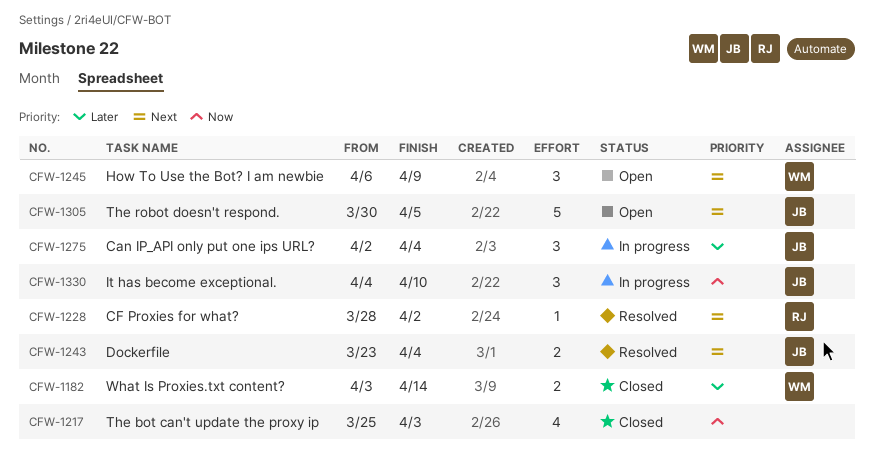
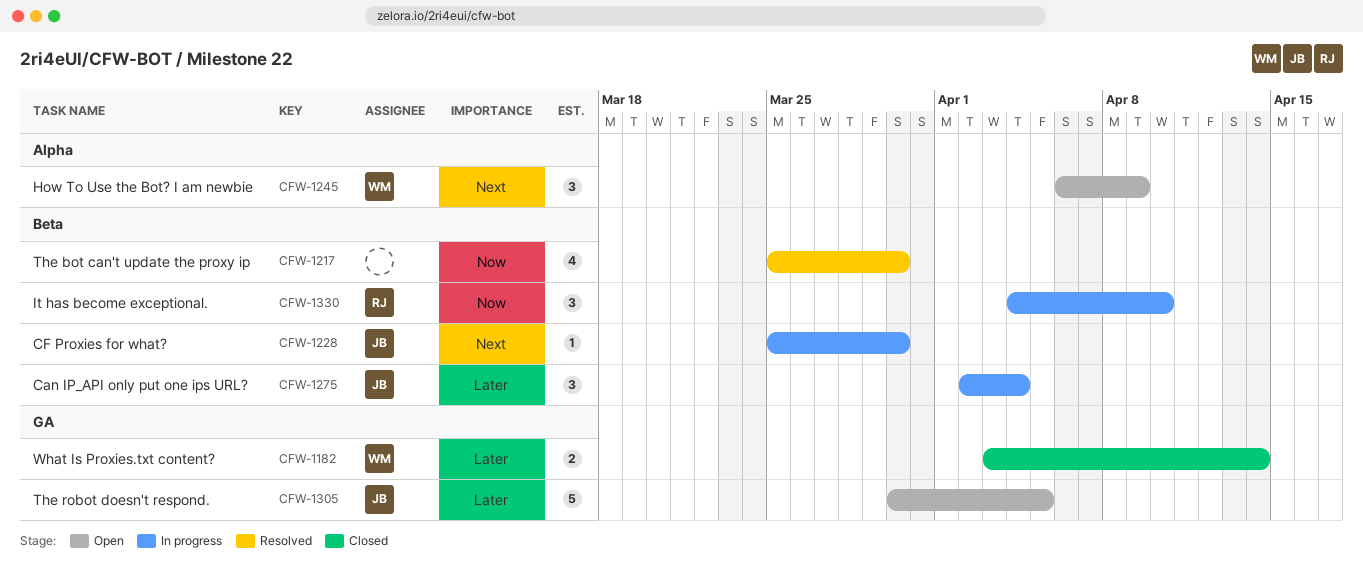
CFW-1217, status: Closed -> Resolved
CFW-1217, due: Apr 3 -> Mar 30
CFW-1228, status: Resolved -> In progress
CFW-1228, owner: RJ -> JB
CFW-1228, start: Mar 28 -> Mar 25
CFW-1228, due: Apr 2 -> Mar 30
CFW-1243: present -> none
CFW-1305, priority: Next -> Later
CFW-1330, owner: JB -> RJ

